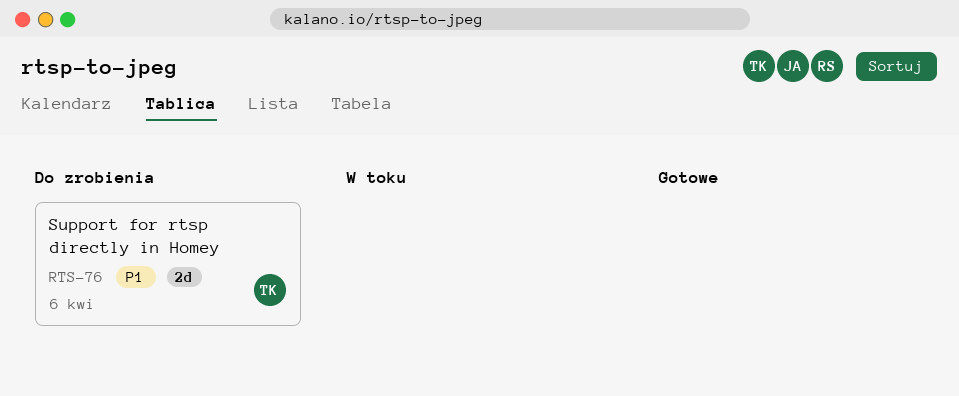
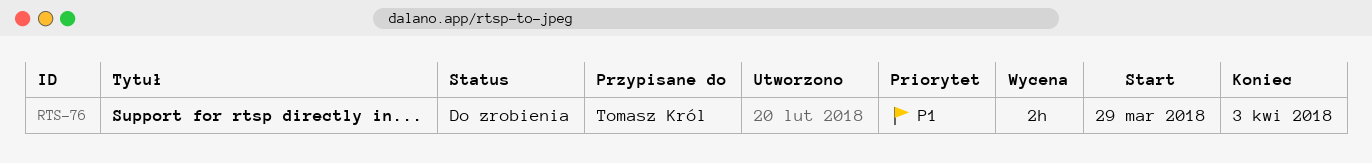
RTS-76, estimate: 2d -> 2h
RTS-76, due: Apr 6 -> Apr 3

